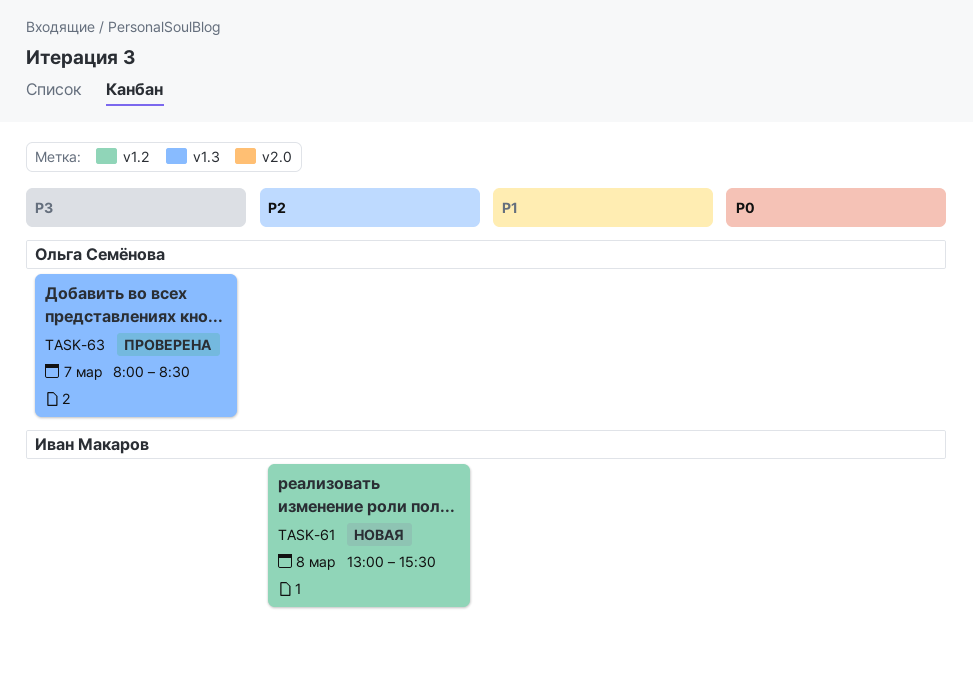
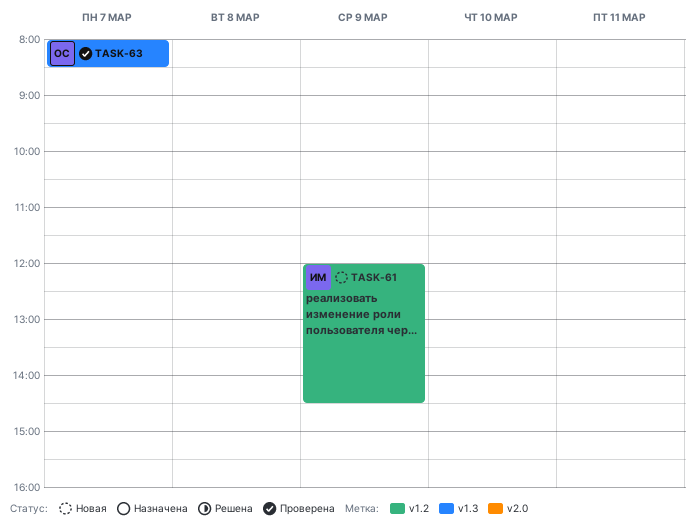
TASK-61, day: Mar 8 -> Mar 9
TASK-61, begins: 13:00 -> 12:00
TASK-61, ends: 15:30 -> 14:30

